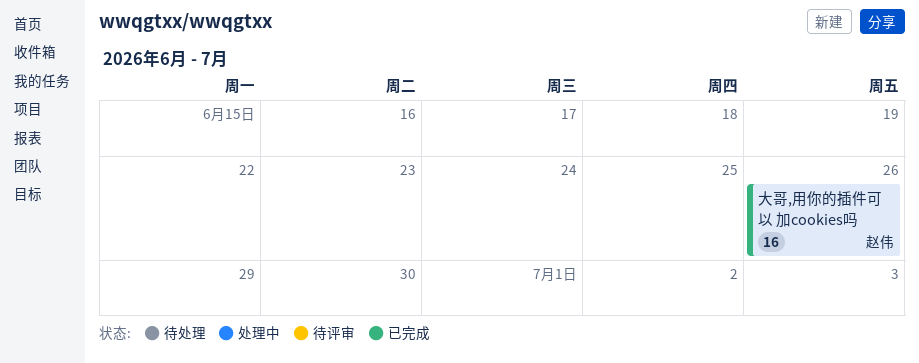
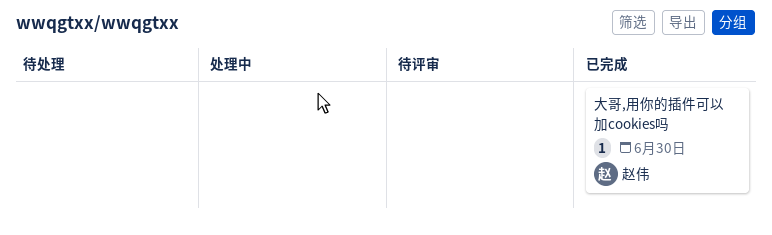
大哥,用你的插件可以 加cookies吗, estimate: 16 -> 1
大哥,用你的插件可以 加cookies吗, due: Jun 26 -> Jun 30

